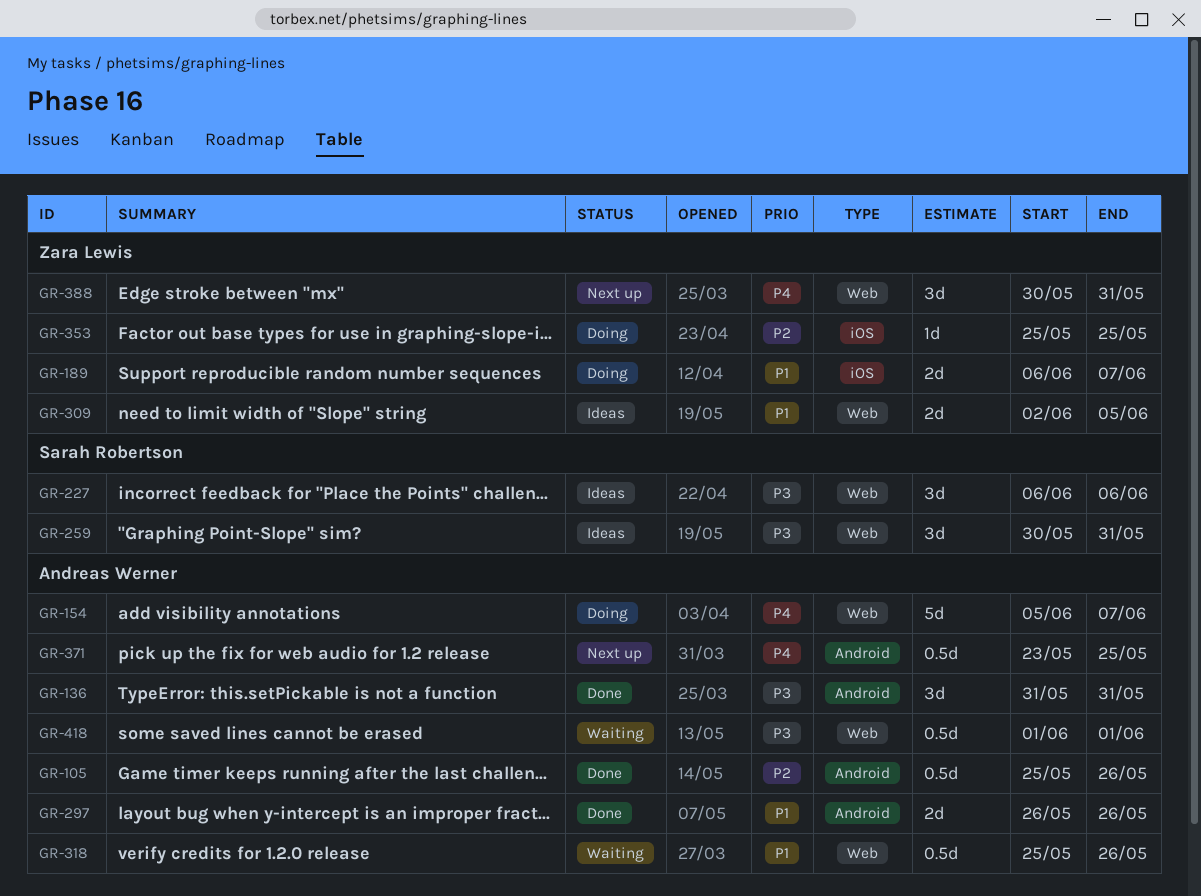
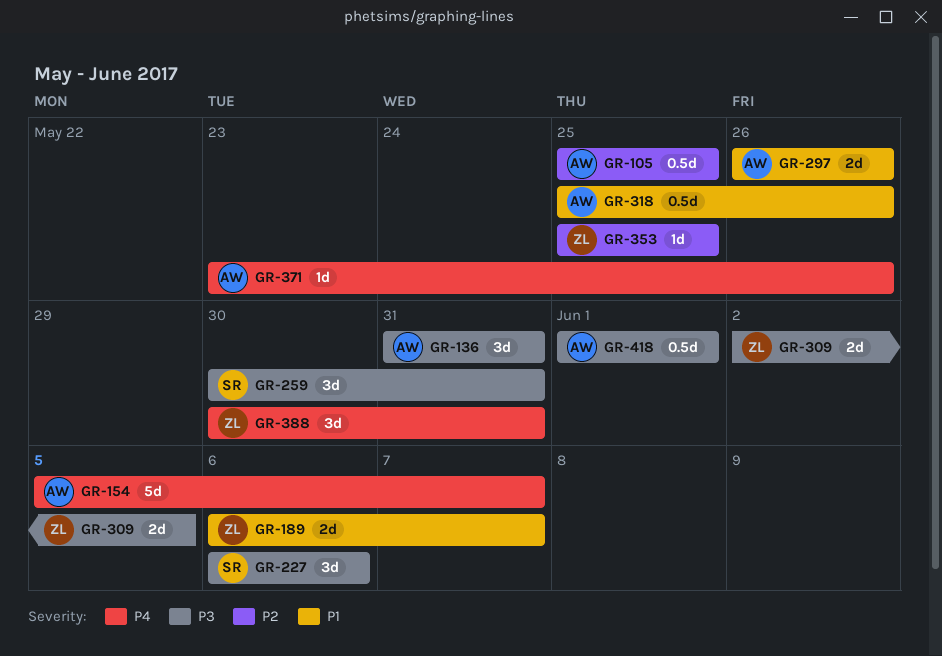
GR-105, due: May 26 -> May 25
GR-309, priority: P1 -> P3
GR-371, estimate: 0.5d -> 1d
GR-371, due: May 25 -> May 26

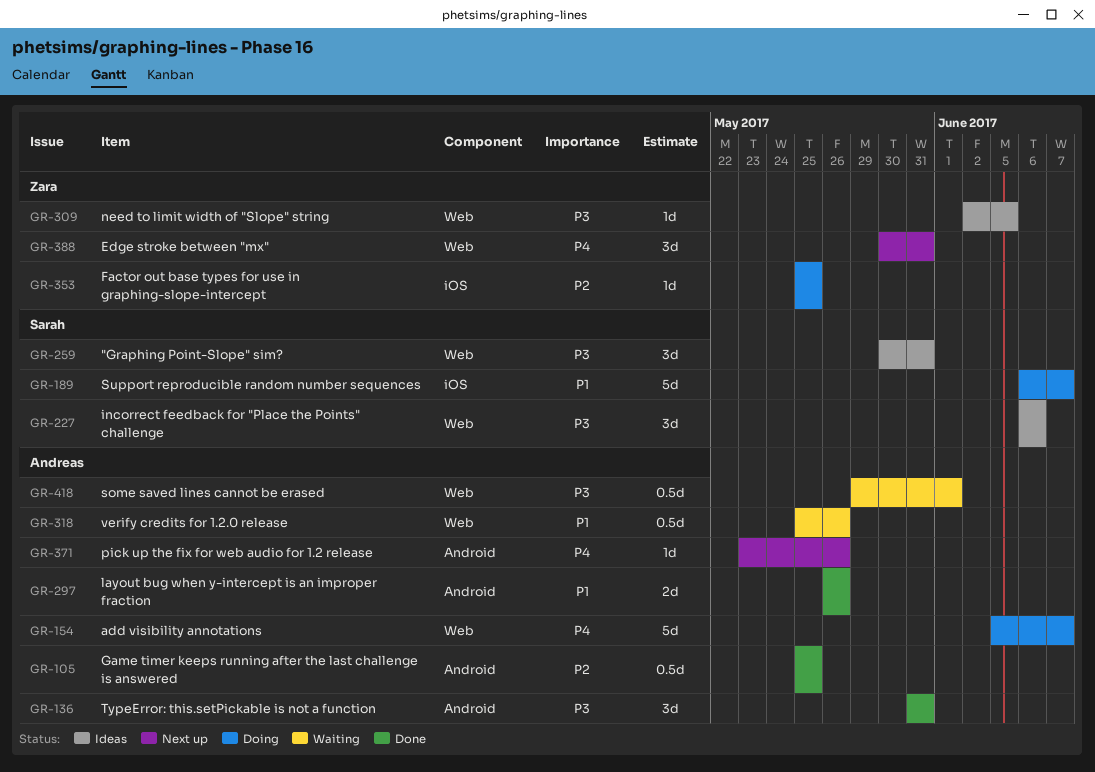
GR-189, owner: Zara -> Sarah
GR-189, estimate: 2d -> 5d
GR-309, estimate: 2d -> 1d
GR-418, start: Jun 1 -> May 29

